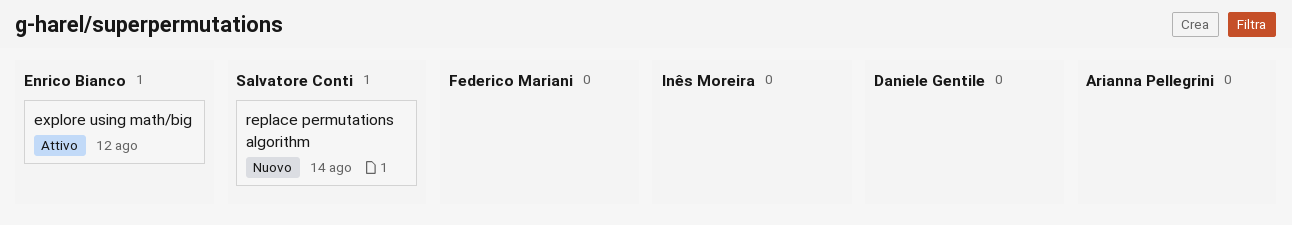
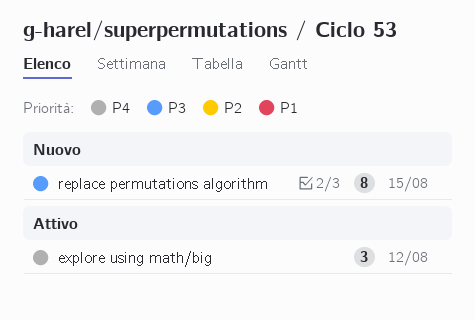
replace permutations algorithm, due: Aug 14 -> Aug 15

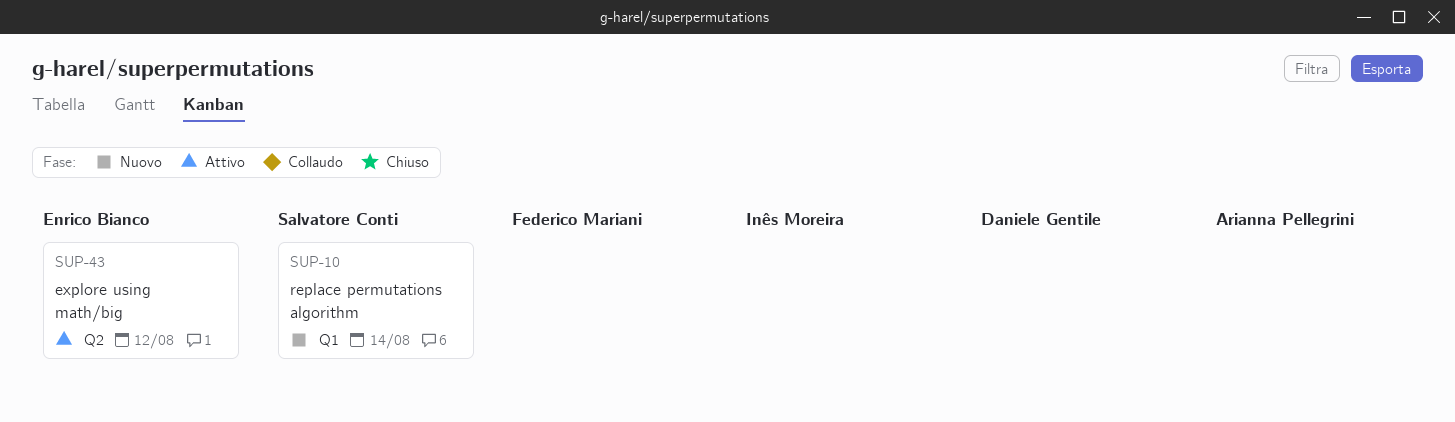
replace permutations algorithm, due: Aug 15 -> Aug 14

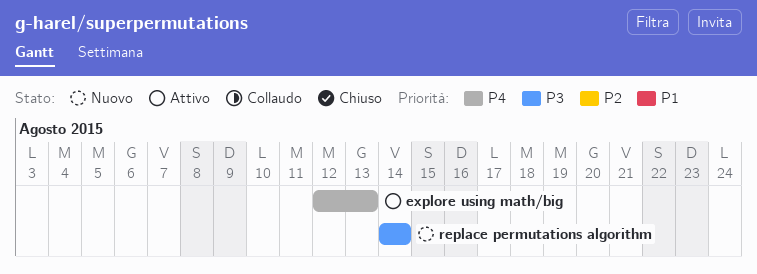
explore using math/big, due: Aug 12 -> Aug 13

